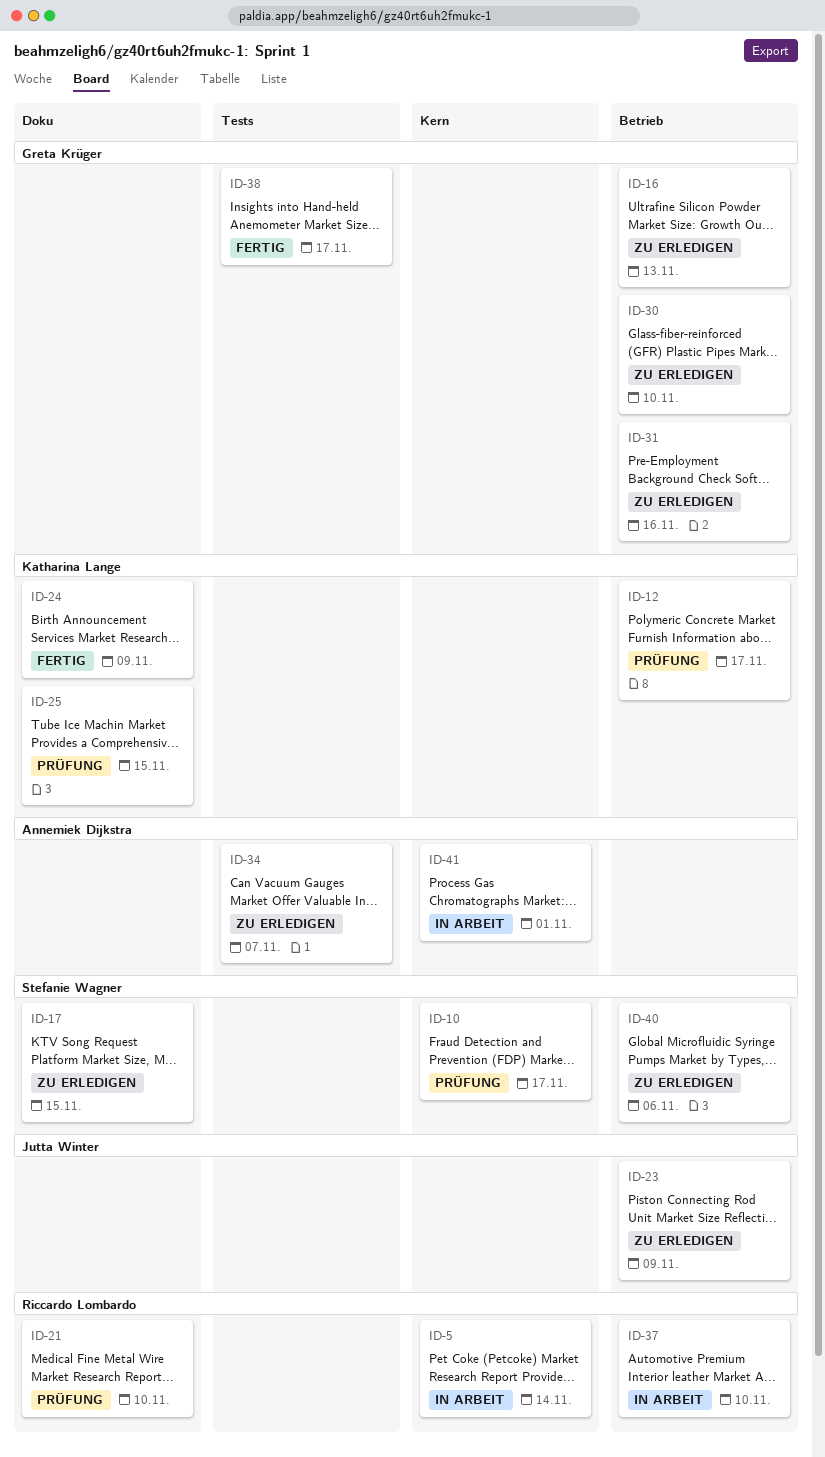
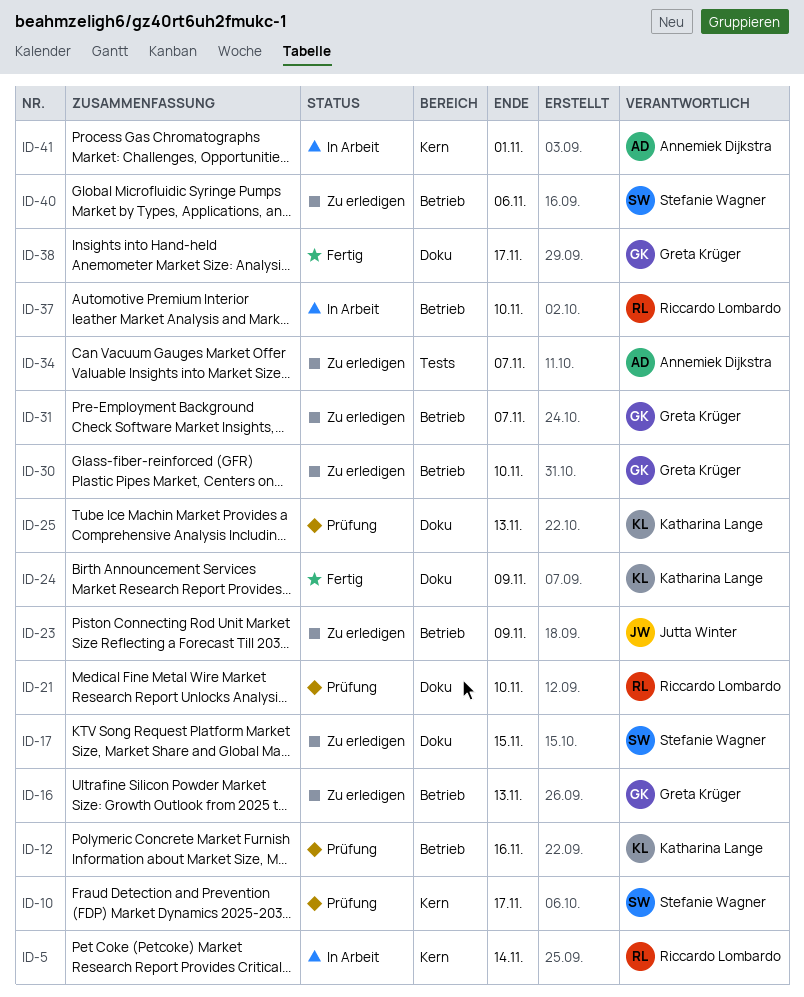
ID-12, due: Nov 17 -> Nov 16
ID-25, due: Nov 15 -> Nov 13
ID-31, due: Nov 16 -> Nov 7
ID-38, label: Tests -> Doku

